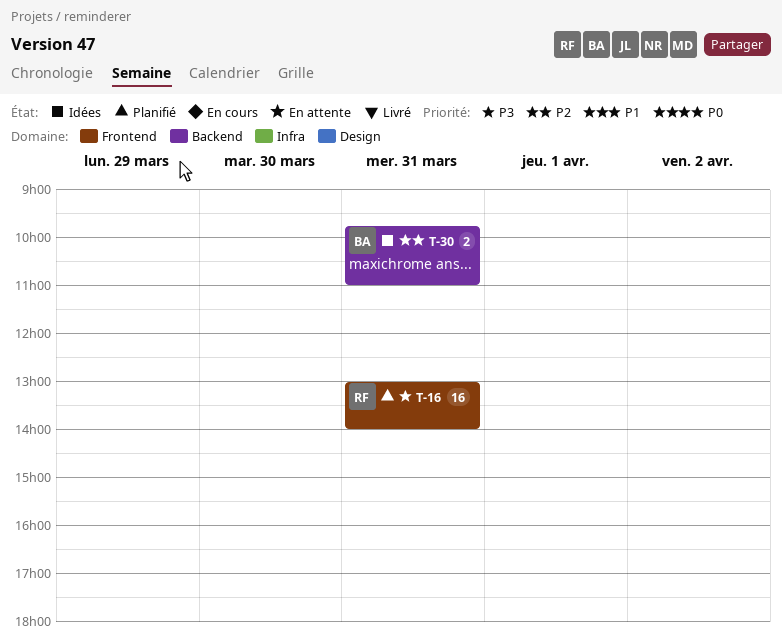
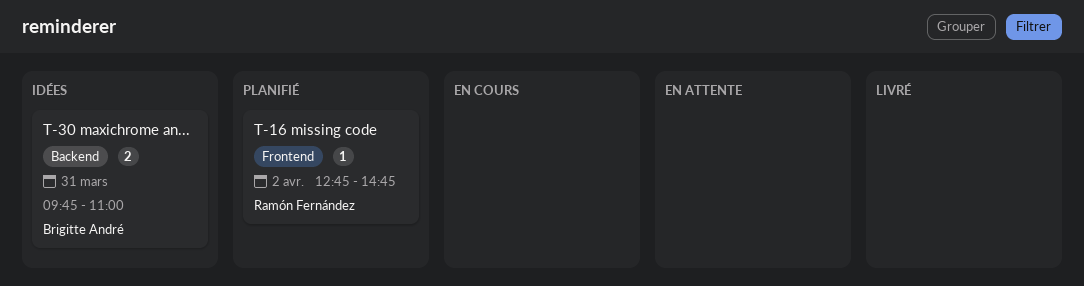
T-16, estimate: 16 -> 1
T-16, day: Mar 31 -> Apr 2
T-16, begins: 13:00 -> 12:45
T-16, ends: 14:00 -> 14:45

